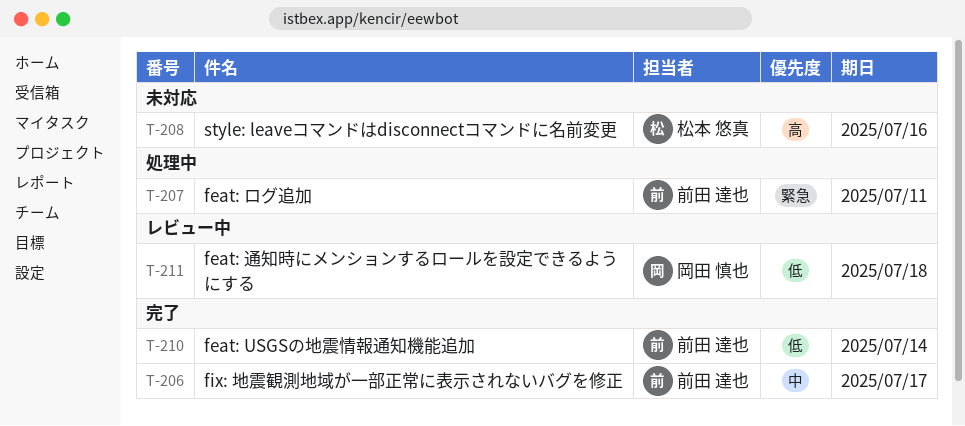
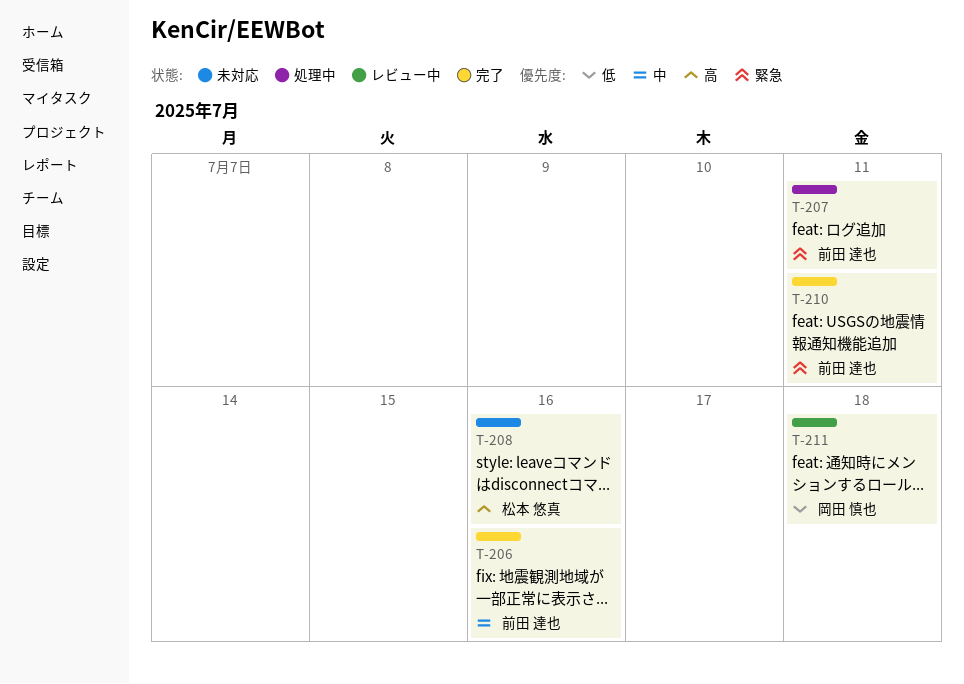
T-206, due: Jul 17 -> Jul 16
T-210, priority: 低 -> 緊急
T-210, due: Jul 14 -> Jul 11

